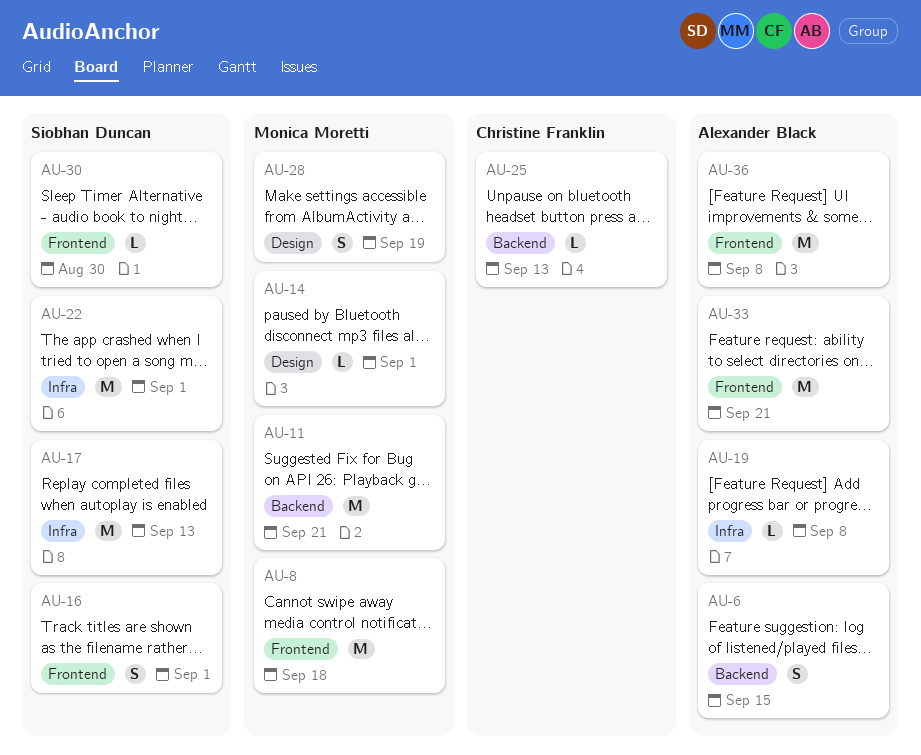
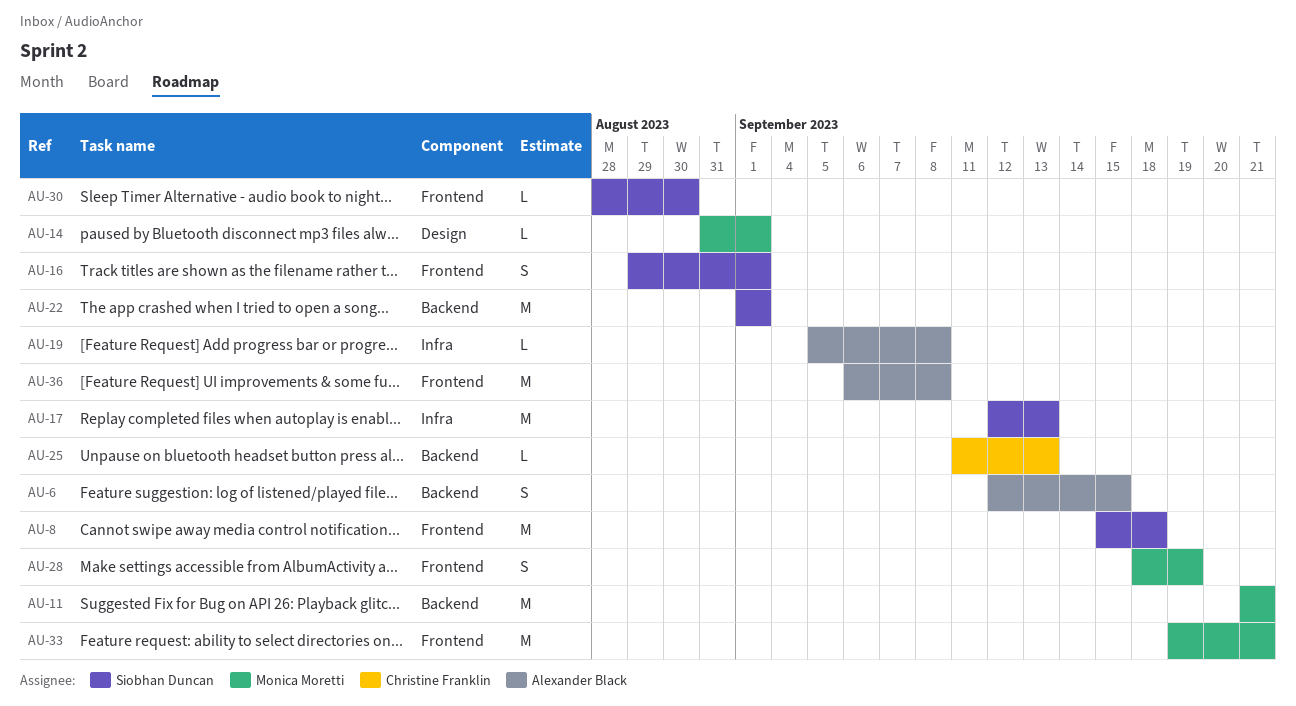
AU-8, owner: Monica Moretti -> Siobhan Duncan
AU-22, label: Infra -> Backend
AU-28, label: Design -> Frontend
AU-33, owner: Alexander Black -> Monica Moretti

